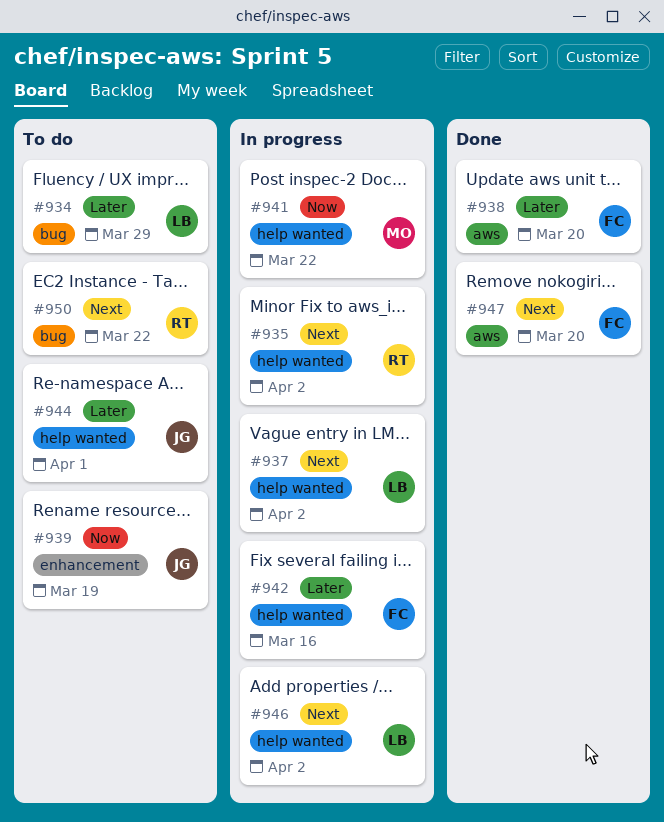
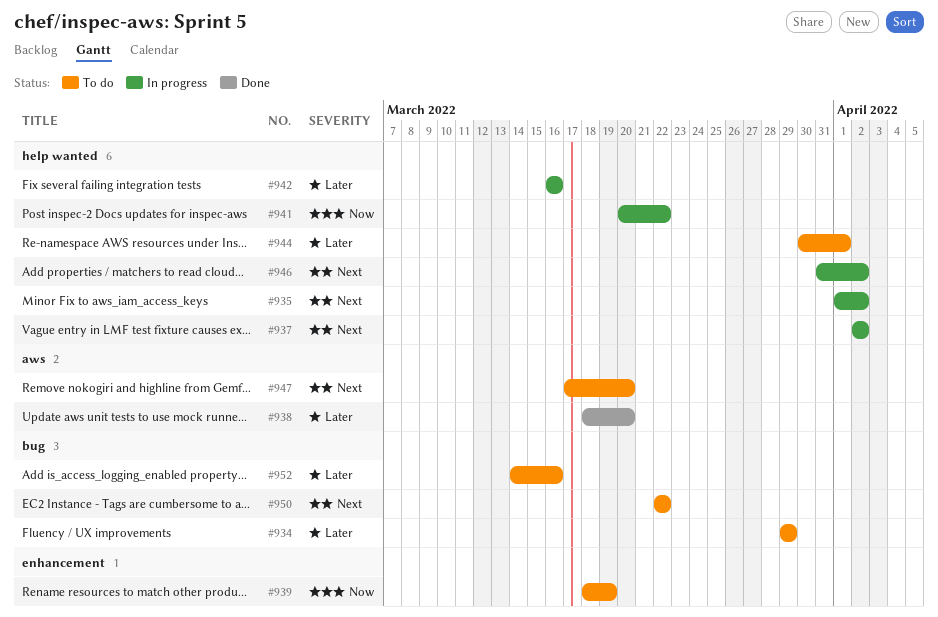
#947, status: Done -> To do
#952: none -> present

